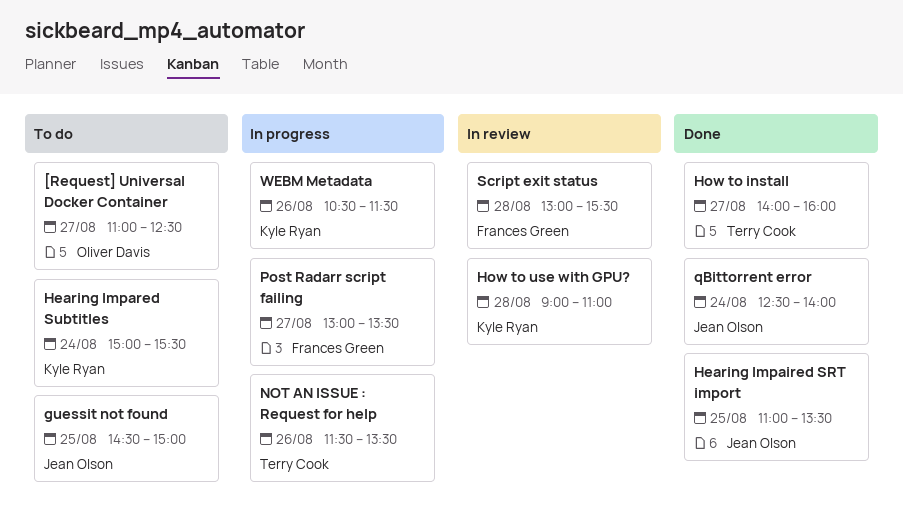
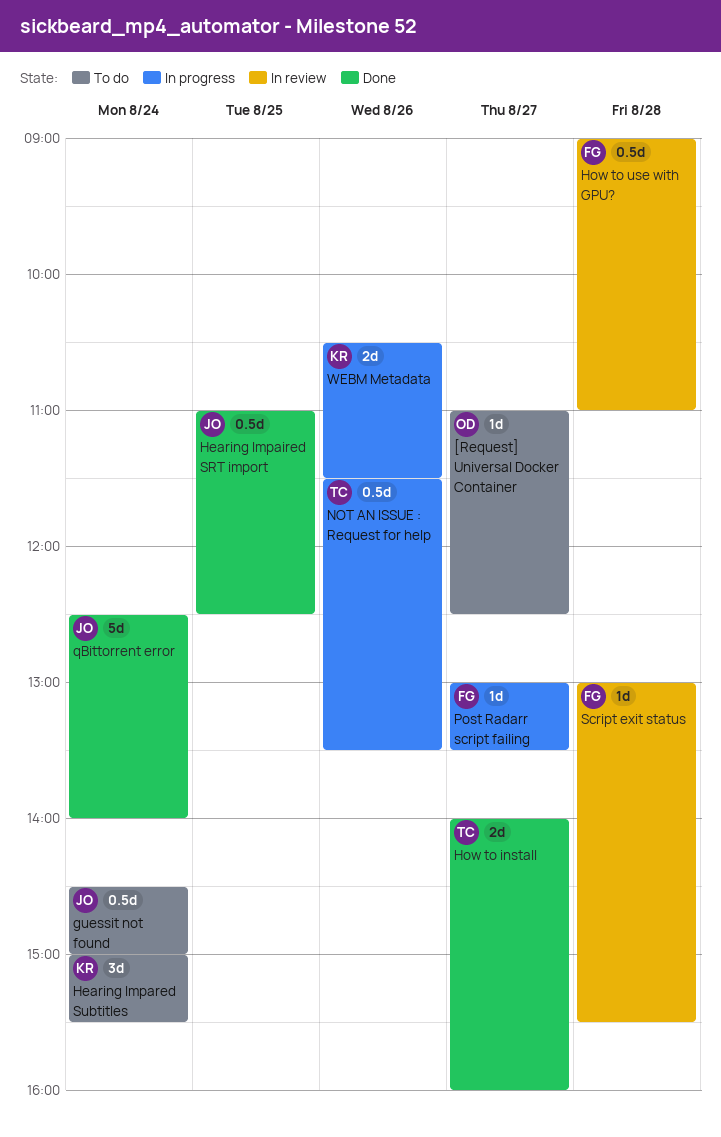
guessit not found, day: Aug 25 -> Aug 24
Hearing Impaired SRT import, ends: 13:30 -> 12:30
How to use with GPU?, owner: Kyle Ryan -> Frances Green

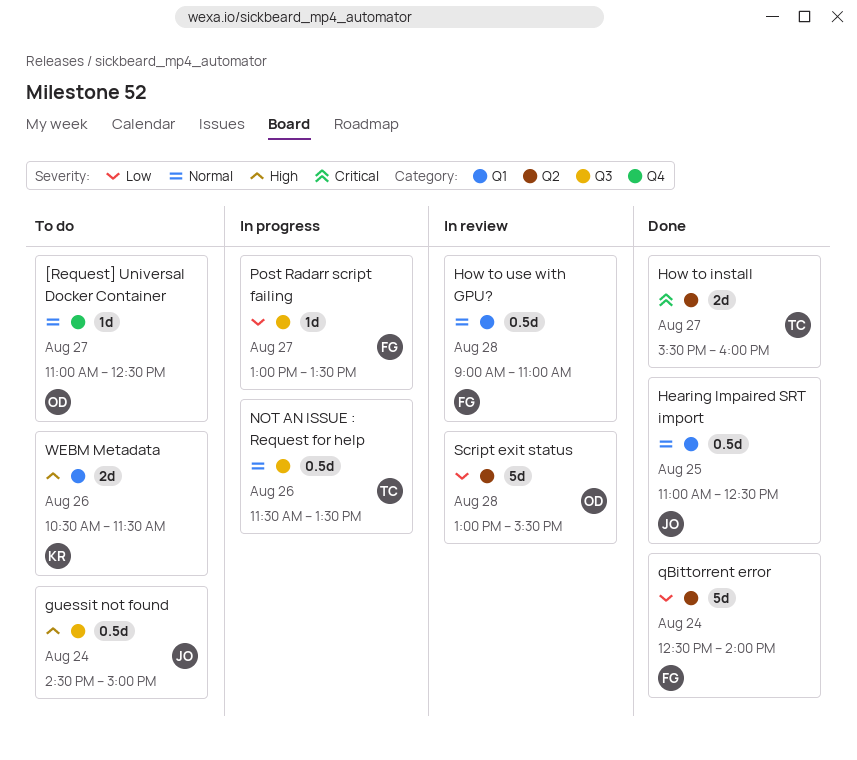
Hearing Impared Subtitles: present -> none
How to install, begins: 14:00 -> 15:30
qBittorrent error, owner: JO -> FG
Script exit status, owner: FG -> OD
Script exit status, estimate: 1d -> 5d
WEBM Metadata, status: In progress -> To do

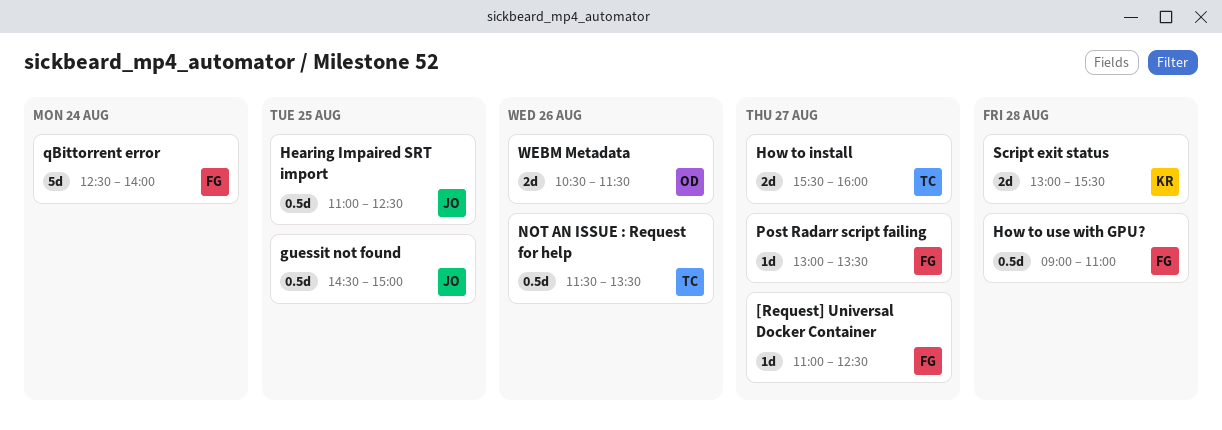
[Request] Universal Docker Container, owner: OD -> FG
guessit not found, day: Aug 24 -> Aug 25
Script exit status, owner: OD -> KR
Script exit status, estimate: 5d -> 2d
WEBM Metadata, owner: KR -> OD

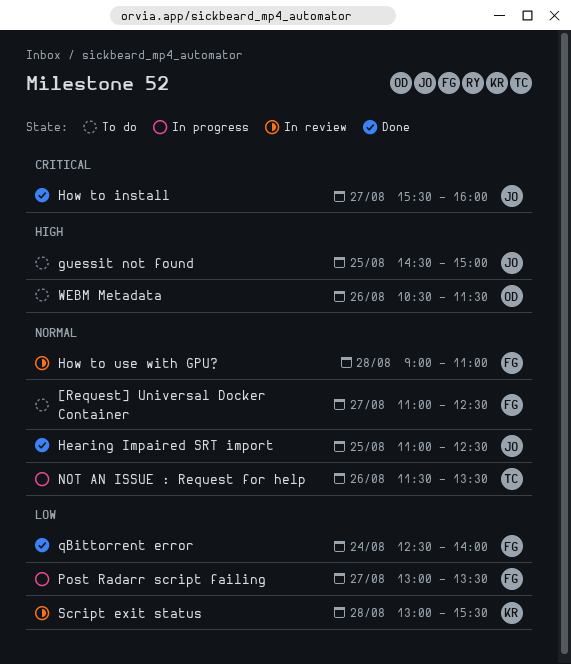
How to install, owner: TC -> JO

